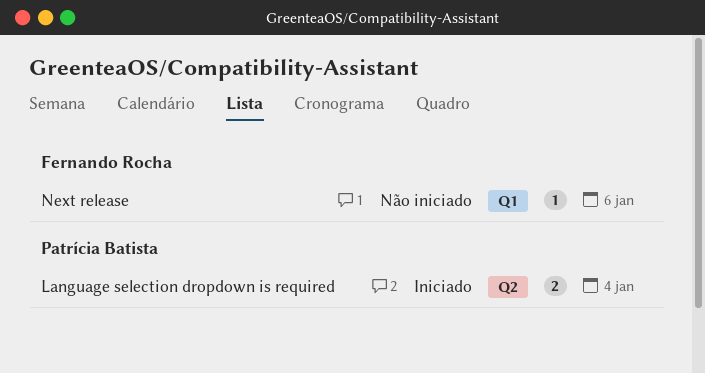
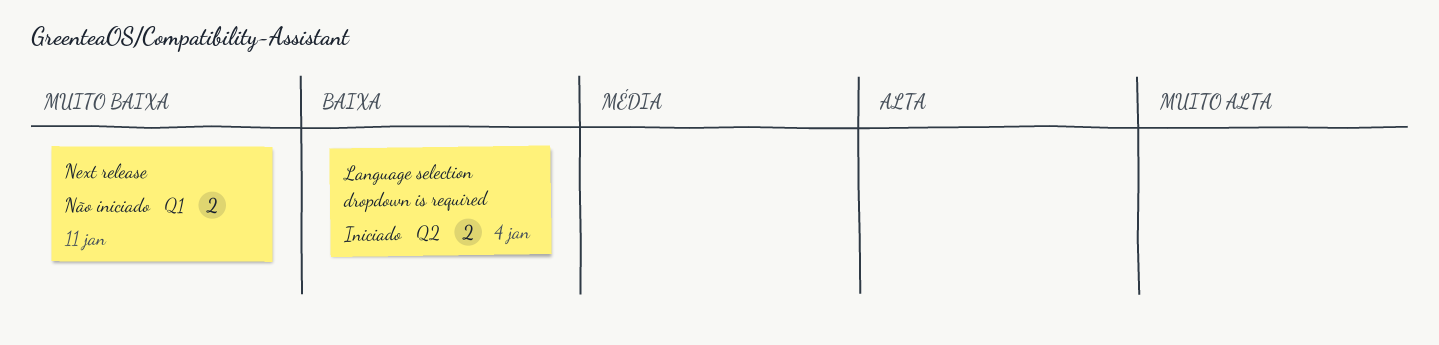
Next release, estimate: 1 -> 2
Next release, due: Jan 6 -> Jan 11

